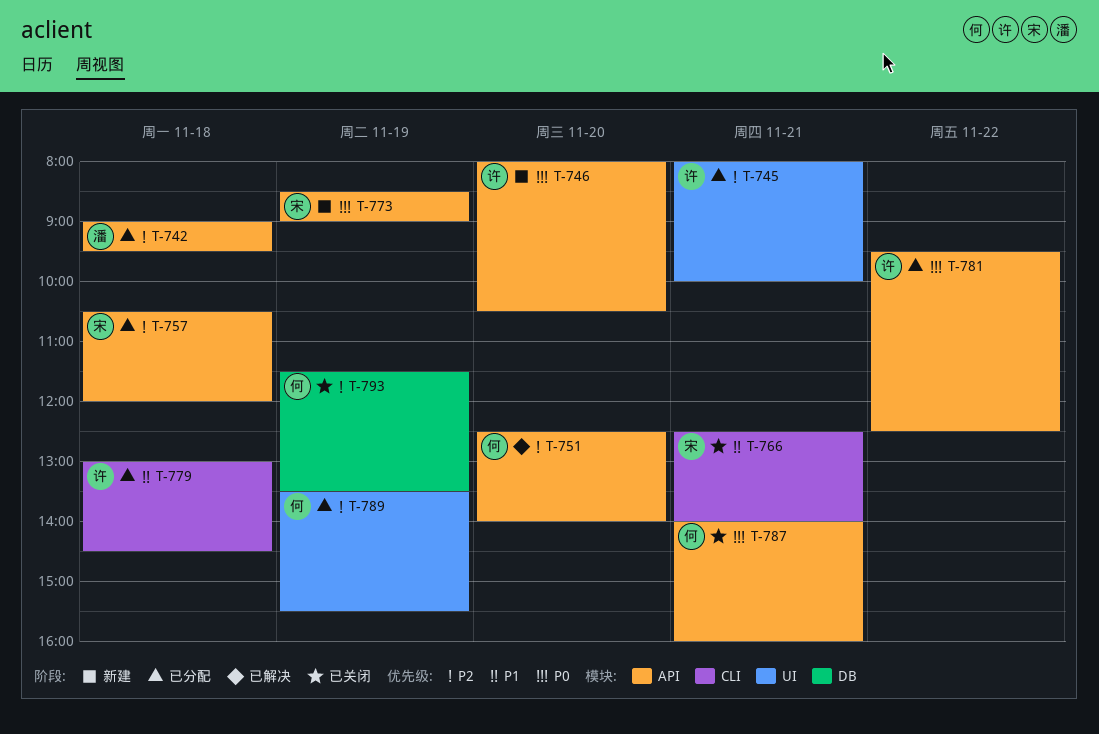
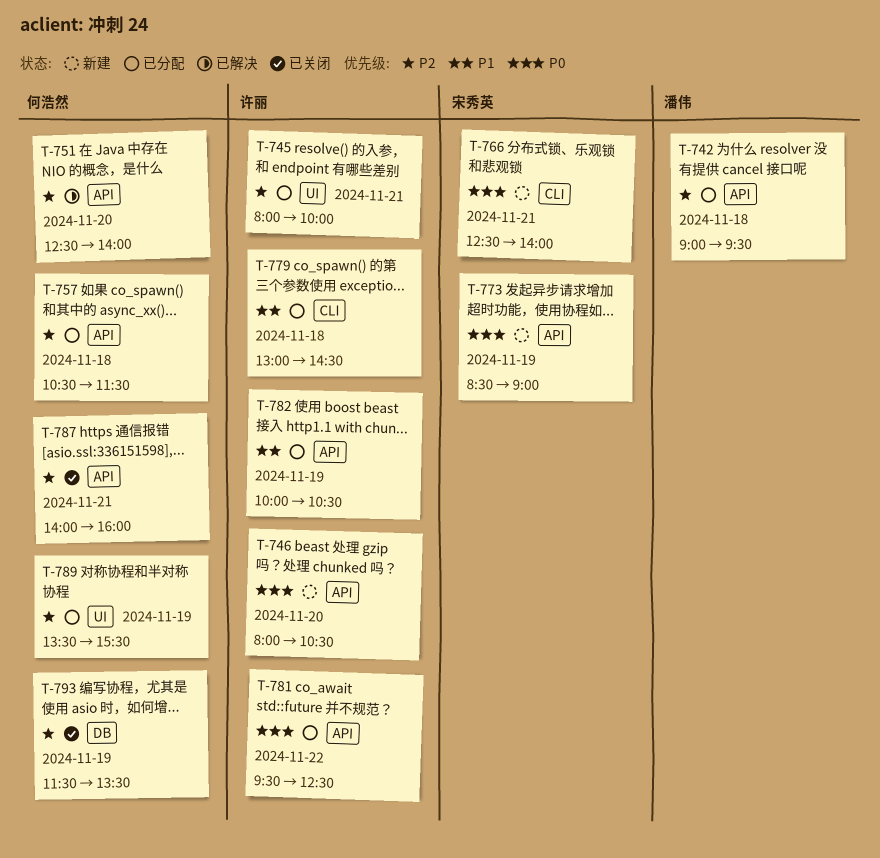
T-757, owner: 宋秀英 -> 何浩然
T-757, ends: 12:00 -> 11:30
T-766, status: 已关闭 -> 新建
T-766, priority: P1 -> P0
T-782: none -> present
T-787, priority: P0 -> P2

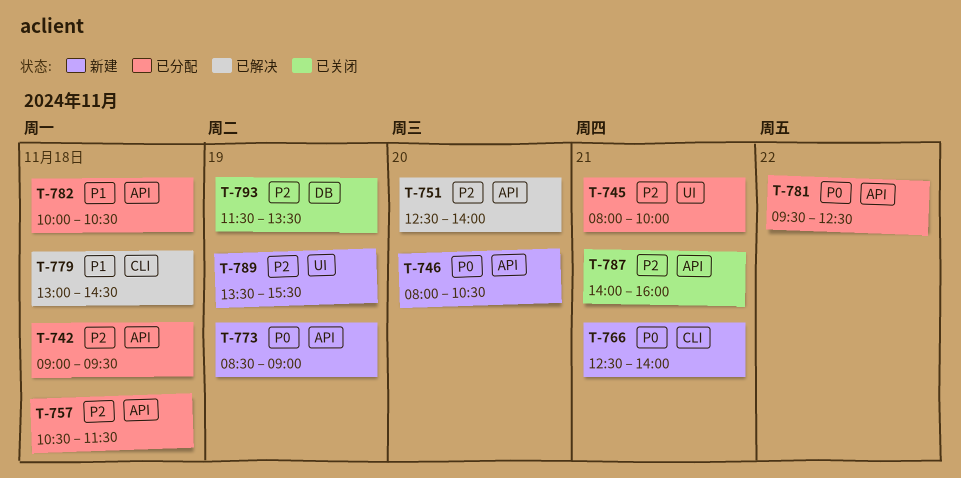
T-779, status: 已分配 -> 已解决
T-782, day: Nov 19 -> Nov 18
T-789, status: 已分配 -> 新建

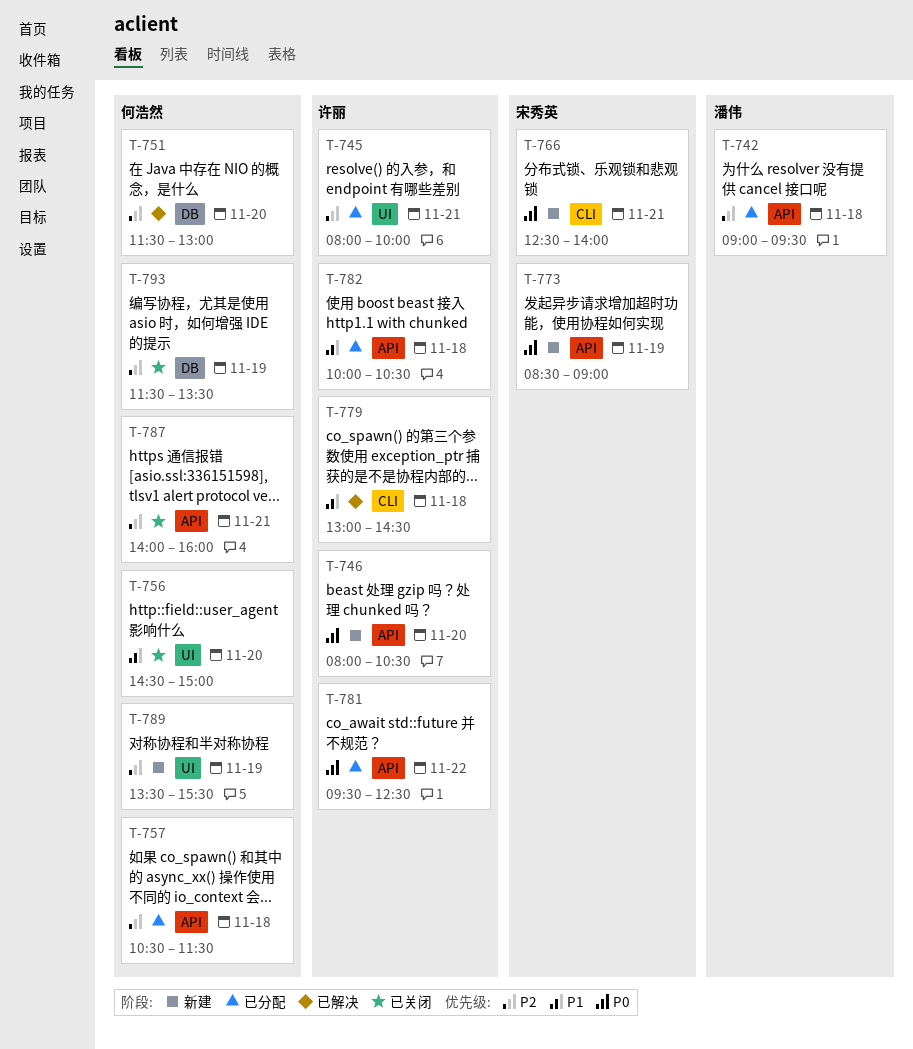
T-751, label: API -> DB
T-751, begins: 12:30 -> 11:30
T-751, ends: 14:00 -> 13:00
T-756: none -> present

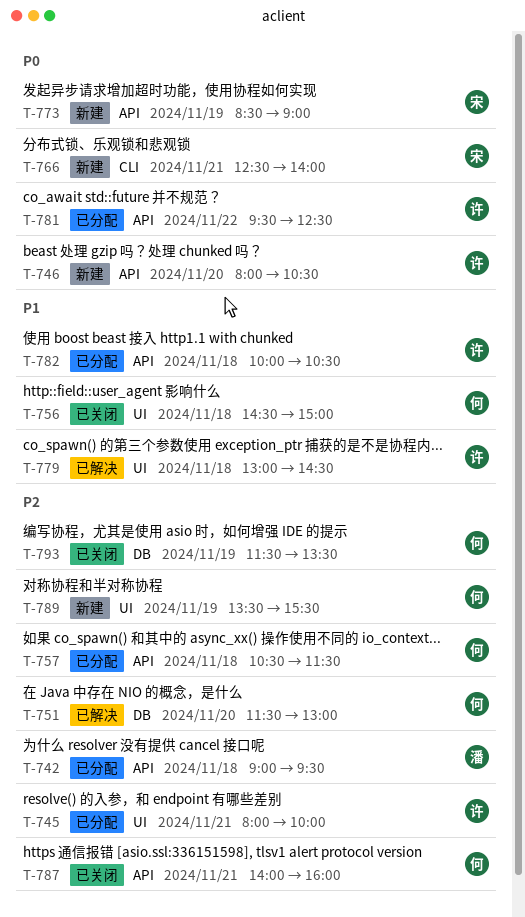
T-756, day: Nov 20 -> Nov 18
T-779, label: CLI -> UI

